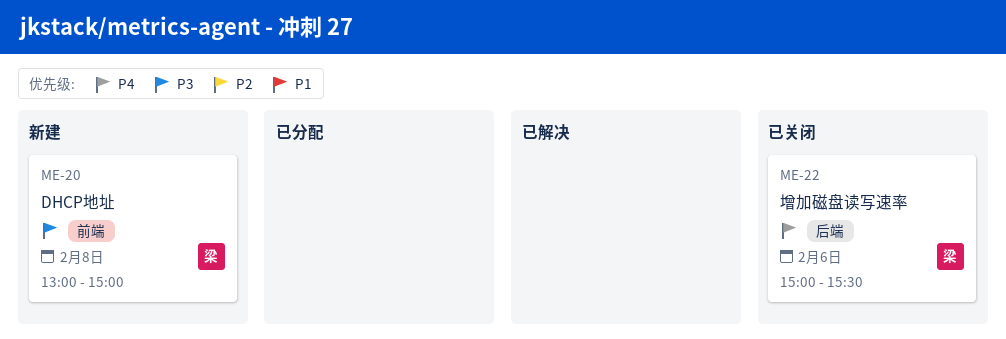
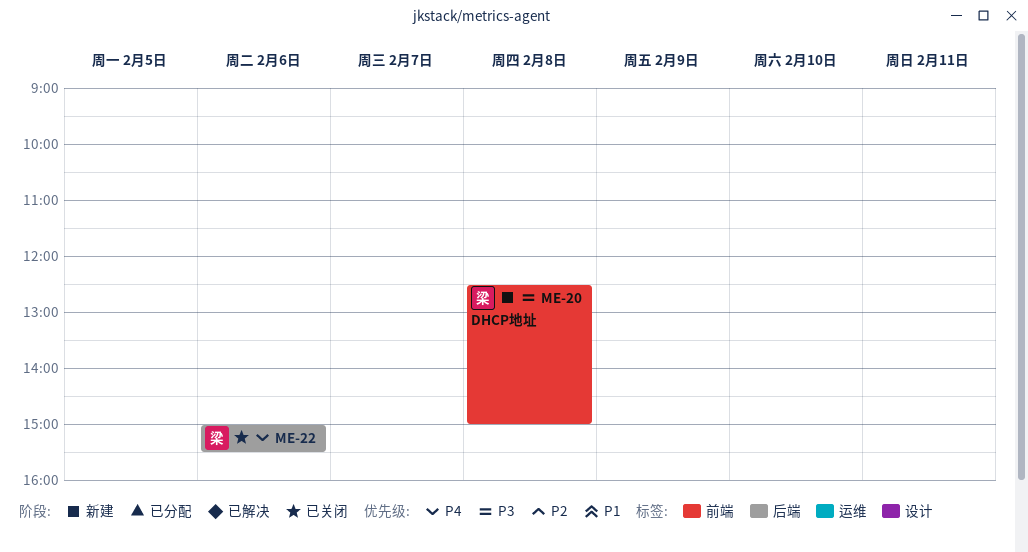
ME-20, begins: 13:00 -> 12:30

